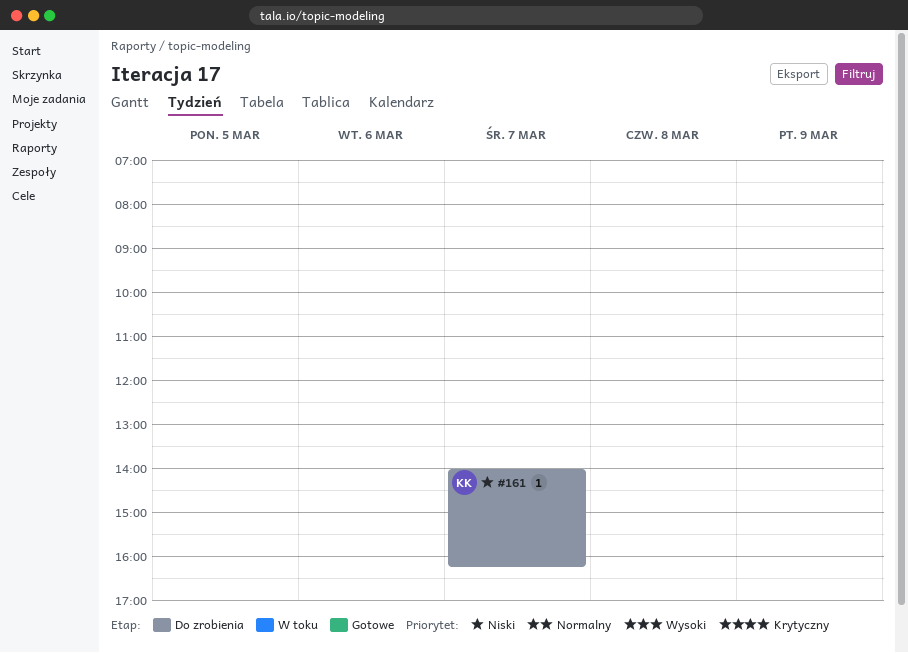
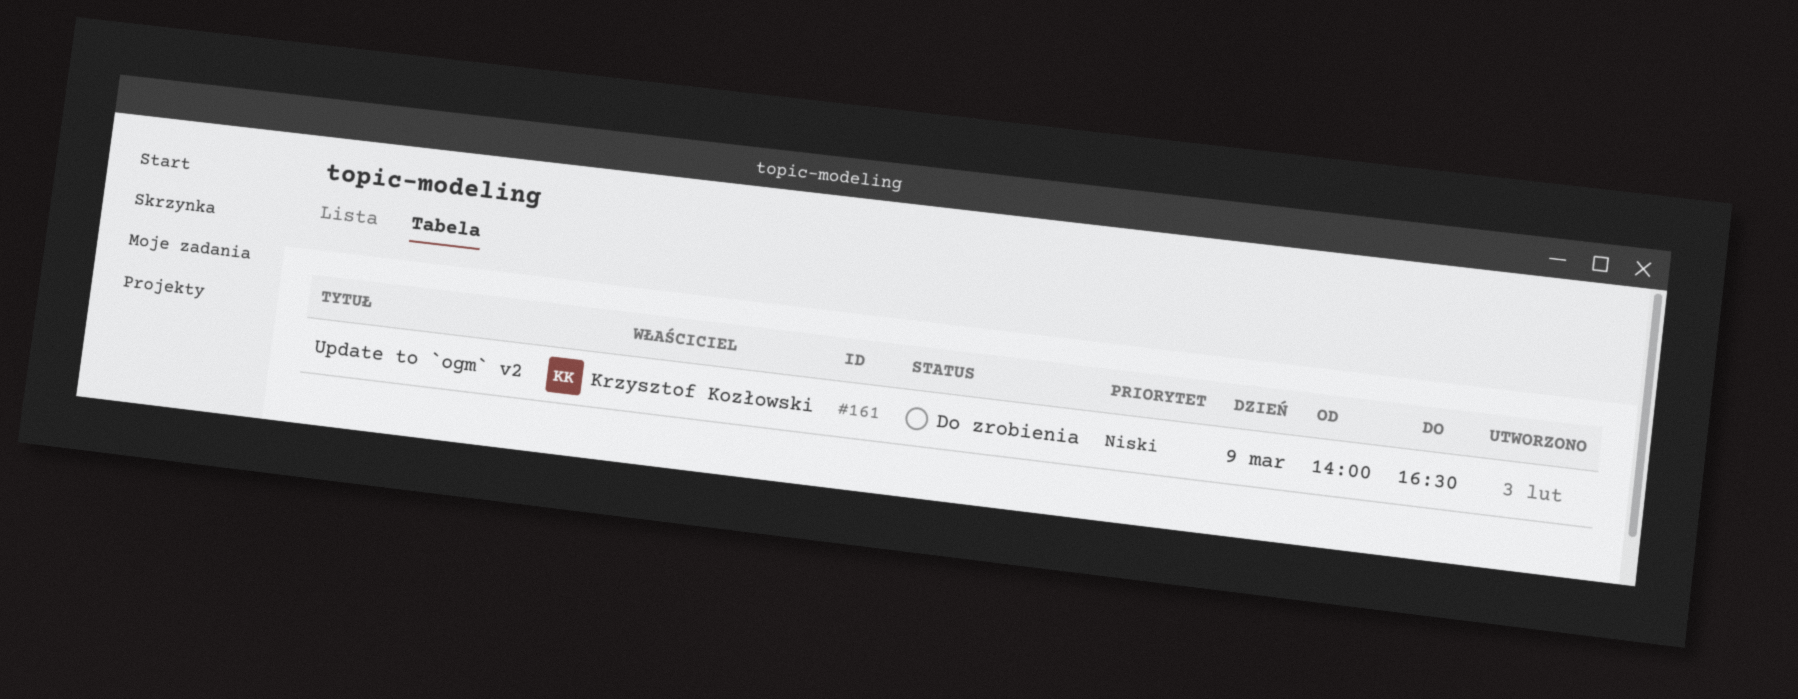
#161, day: Mar 7 -> Mar 9
#161, ends: 16:15 -> 16:30

